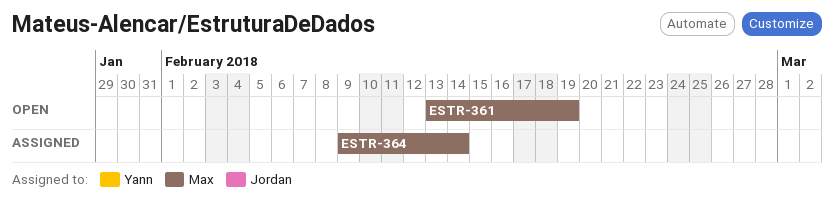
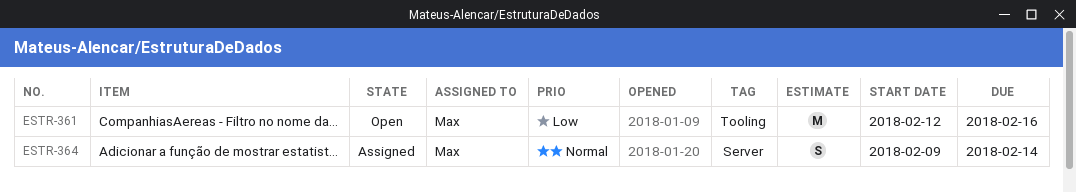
ESTR-361, start: Feb 13 -> Feb 12
ESTR-361, due: Feb 19 -> Feb 16

